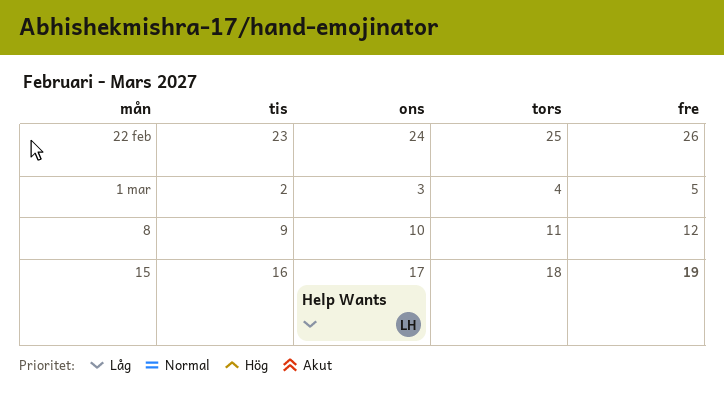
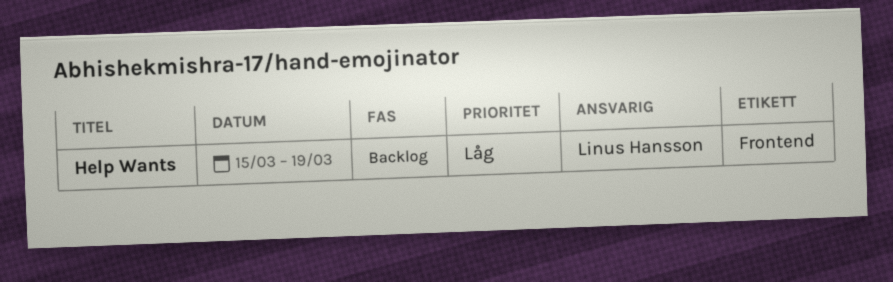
Help Wants, due: Mar 17 -> Mar 19

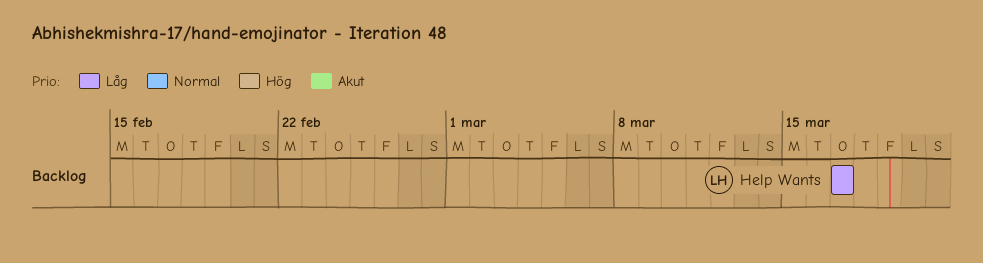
Help Wants, start: Mar 15 -> Mar 17
Help Wants, due: Mar 19 -> Mar 17

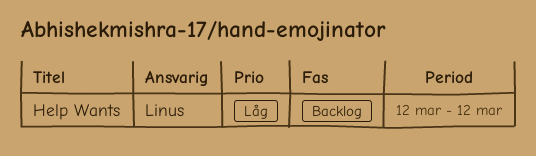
Help Wants, start: Mar 17 -> Mar 12
Help Wants, due: Mar 17 -> Mar 12

